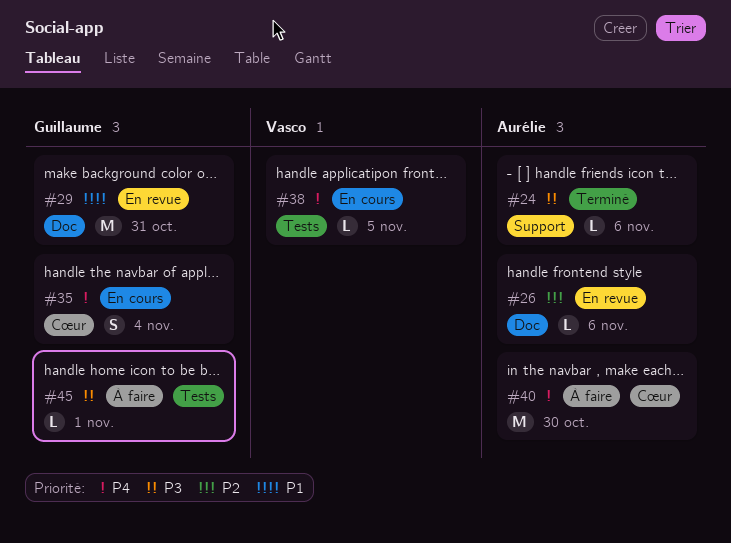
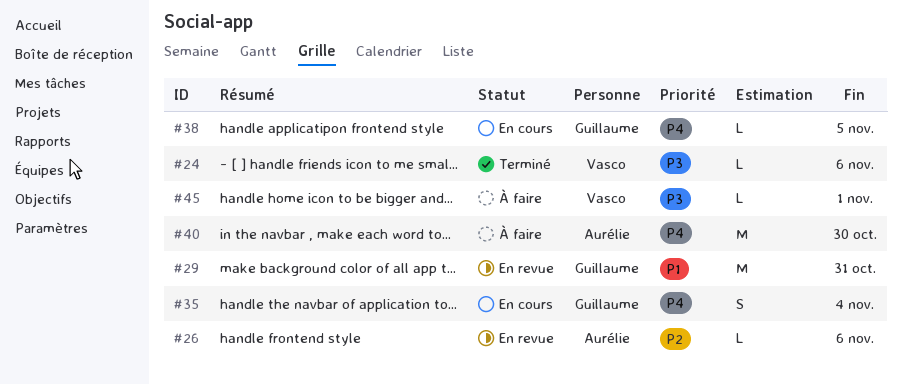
#24, owner: Aurélie -> Vasco
#38, owner: Vasco -> Guillaume
#45, owner: Guillaume -> Vasco

